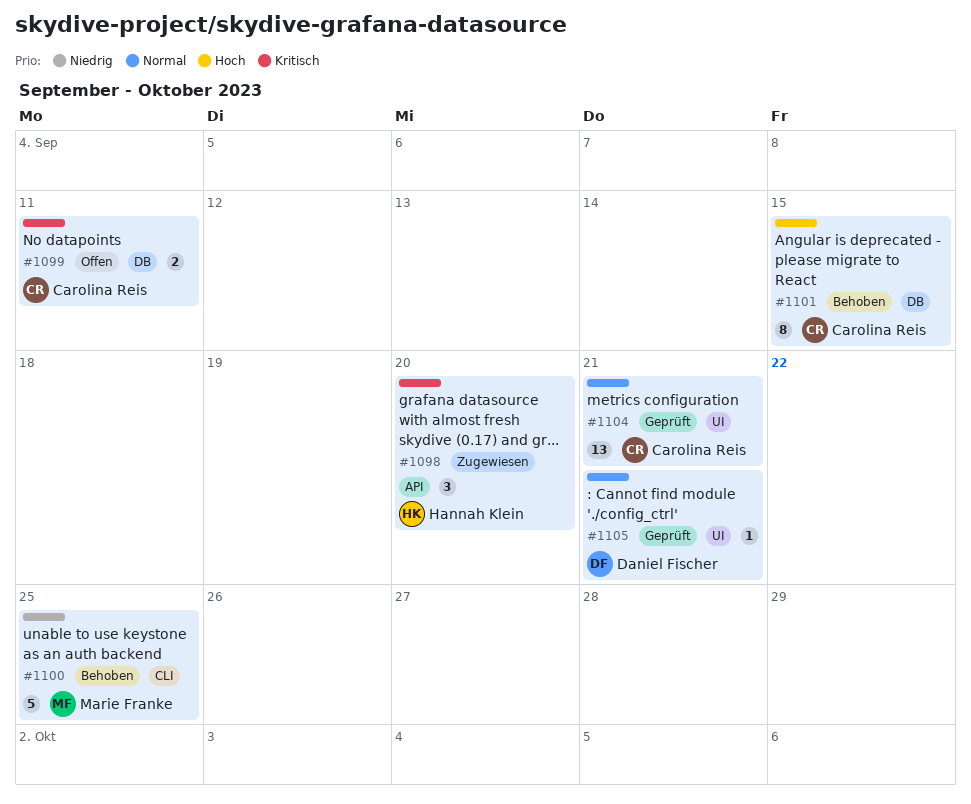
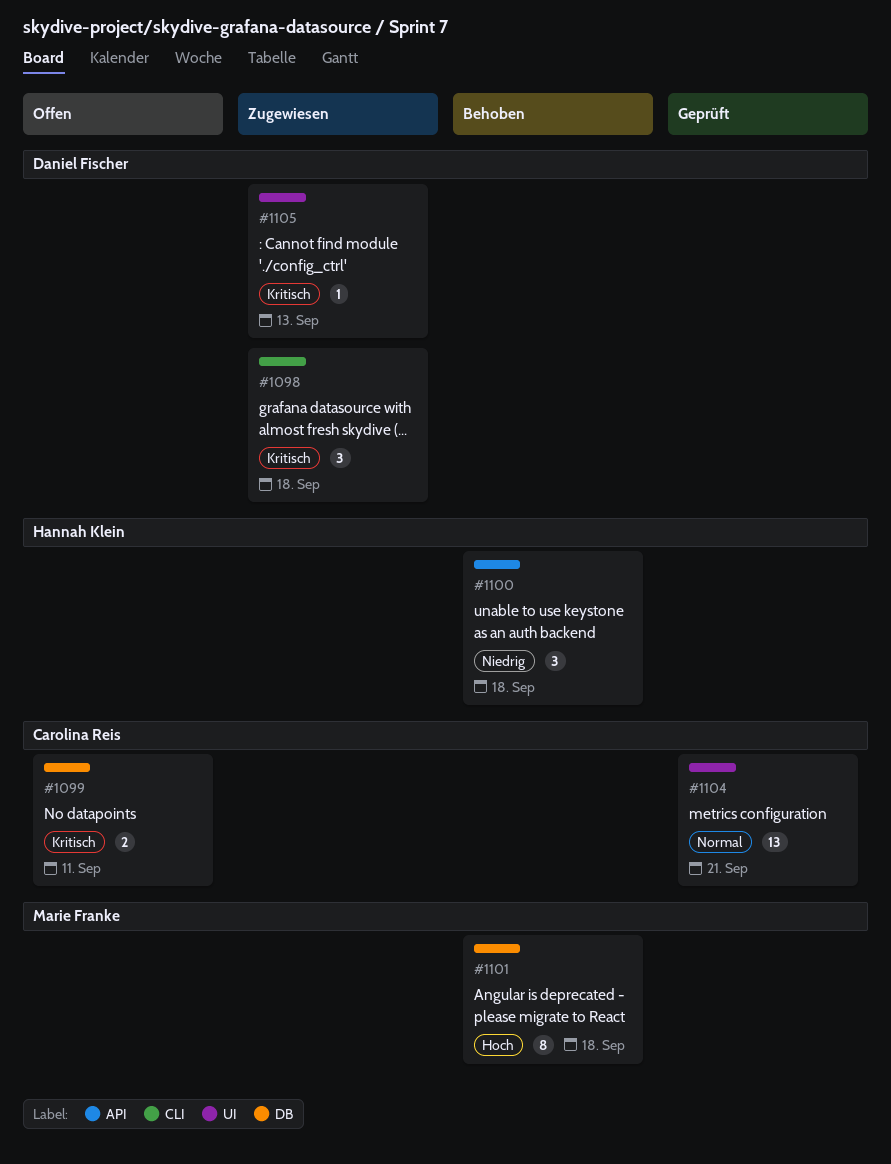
#1098, owner: Hannah Klein -> Daniel Fischer
#1098, label: API -> CLI
#1098, due: Sep 20 -> Sep 18
#1100, owner: Marie Franke -> Hannah Klein
#1100, label: CLI -> API
#1100, estimate: 5 -> 3
#1100, due: Sep 25 -> Sep 18
#1101, owner: Carolina Reis -> Marie Franke
#1101, due: Sep 15 -> Sep 18
#1105, status: Geprüft -> Zugewiesen
#1105, priority: Normal -> Kritisch
#1105, due: Sep 21 -> Sep 13

